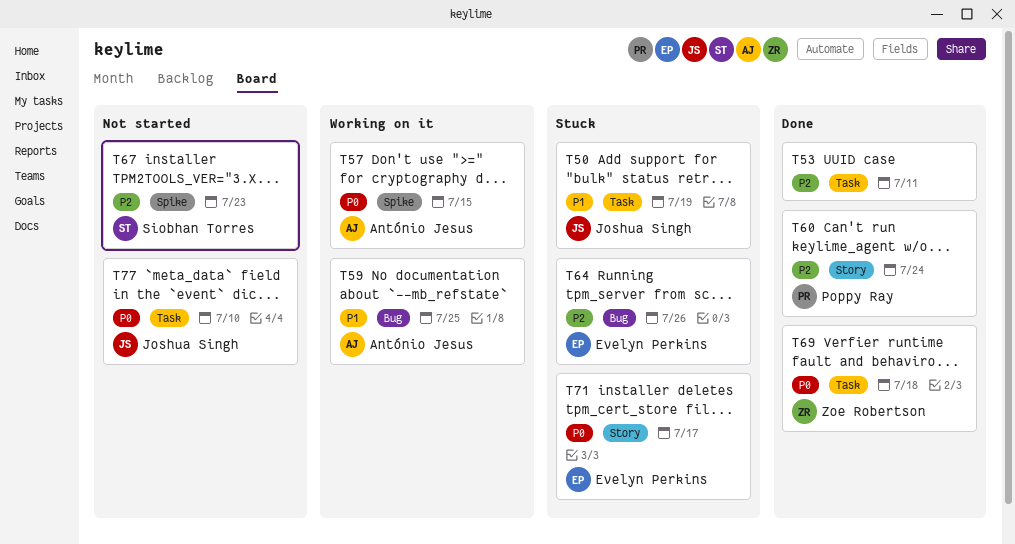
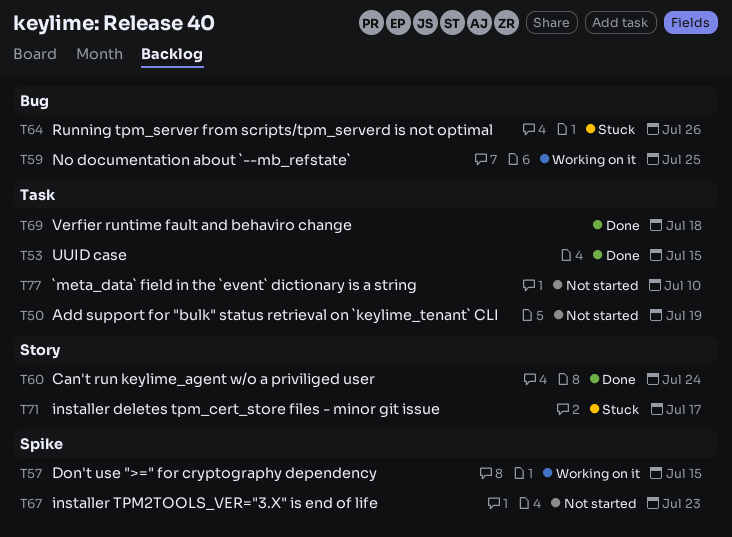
T50, status: Stuck -> Not started
T53, due: Jul 11 -> Jul 15

